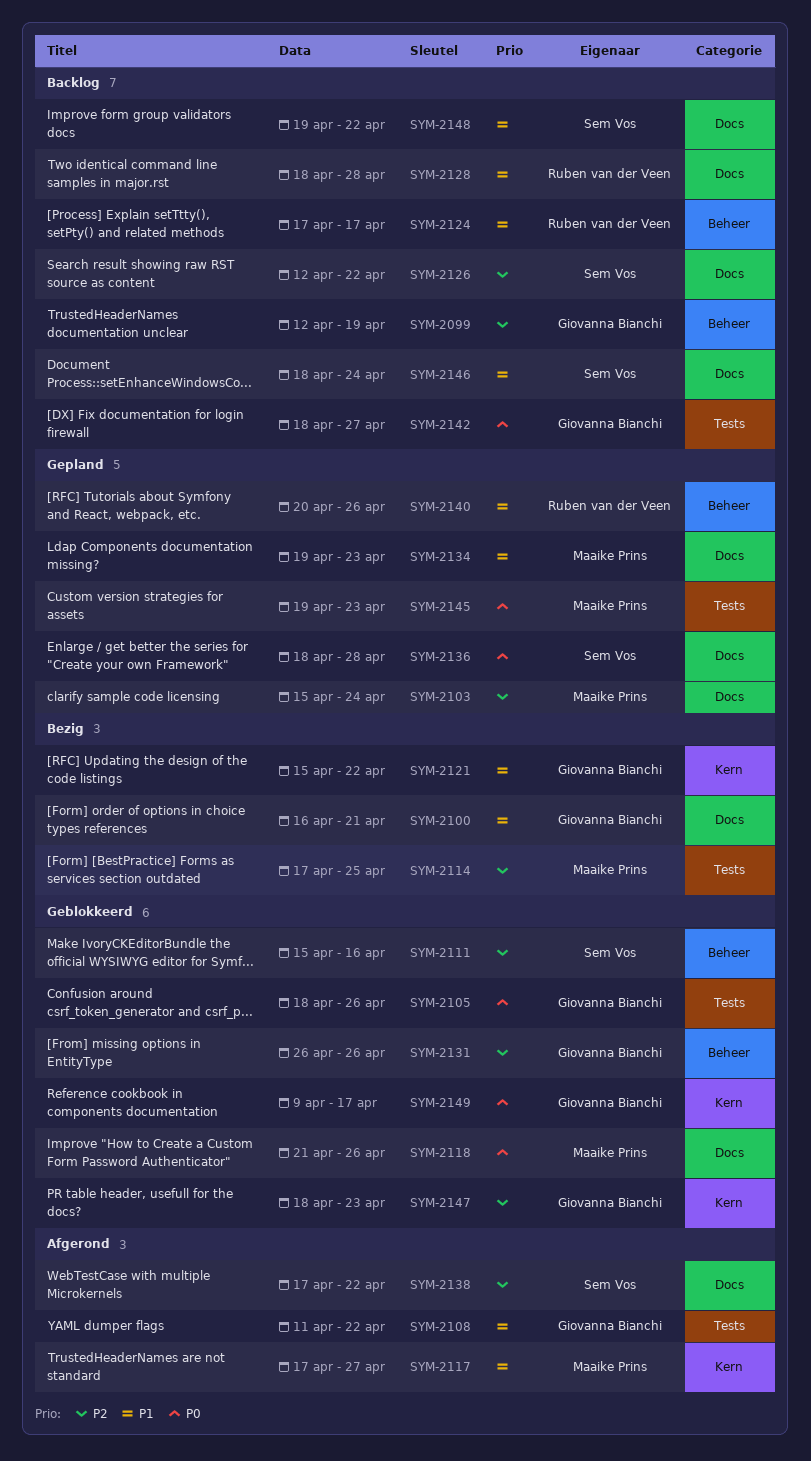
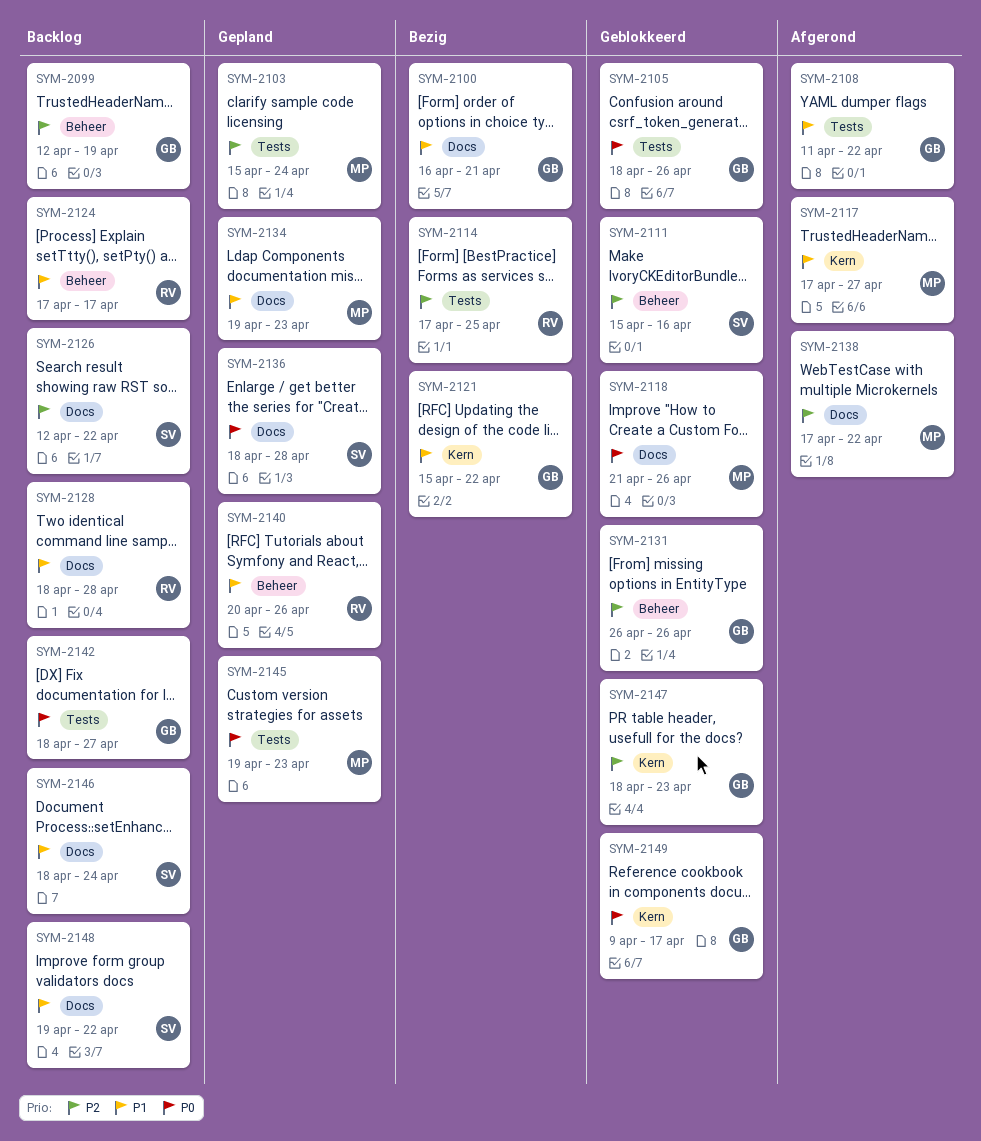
SYM-2103, label: Docs -> Tests
SYM-2114, owner: Maaike Prins -> Ruben van der Veen
SYM-2138, owner: Sem Vos -> Maaike Prins

